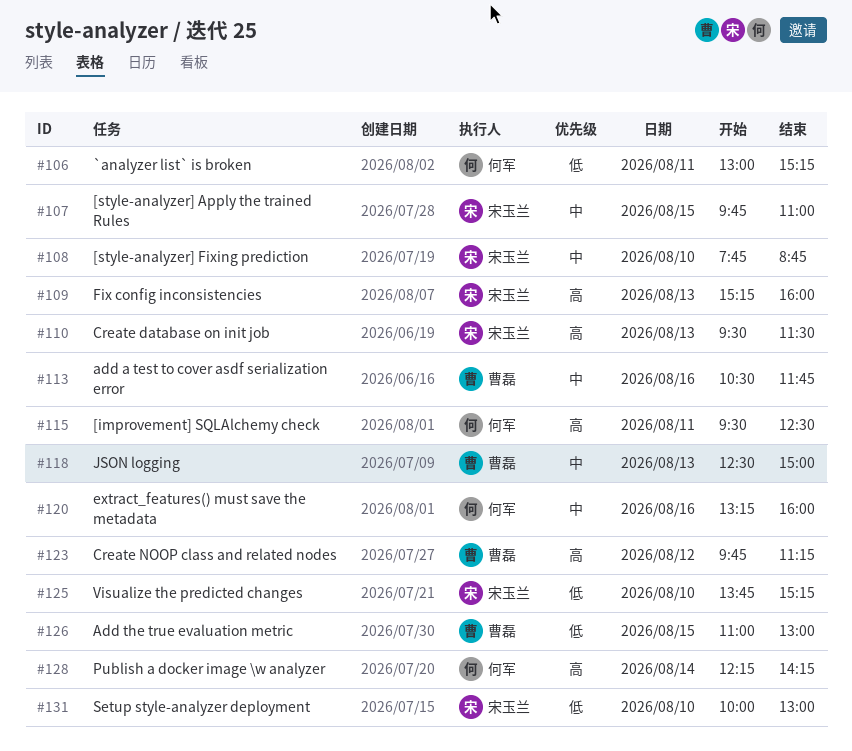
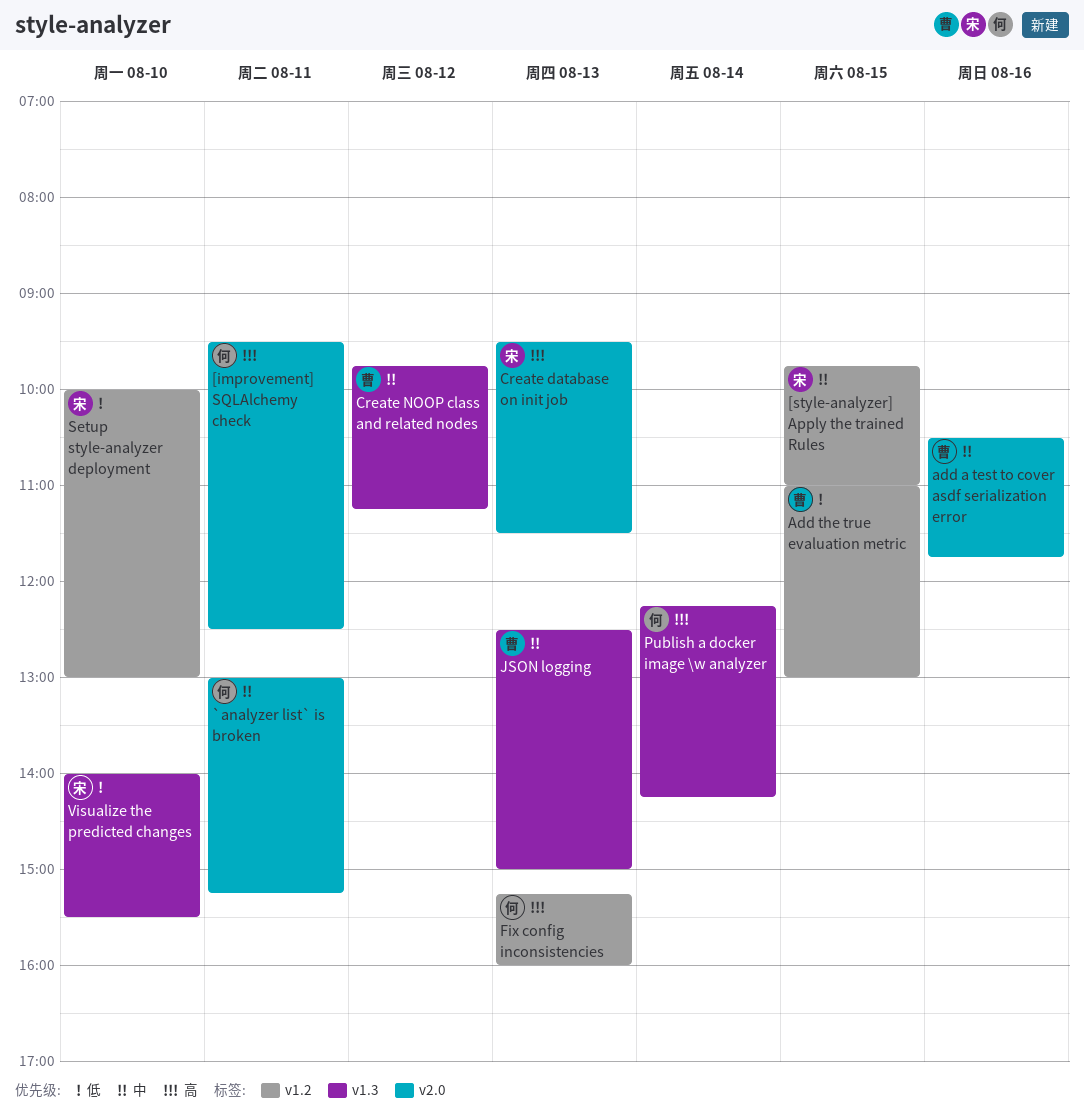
[style-analyzer] Fixing prediction: present -> none
`analyzer list` is broken, priority: 低 -> 中
Create NOOP class and related nodes, priority: 高 -> 中
extract_features() must save the metadata: present -> none
Fix config inconsistencies, owner: 宋玉兰 -> 何军
Visualize the predicted changes, begins: 13:45 -> 14:00
Visualize the predicted changes, ends: 15:15 -> 15:30

